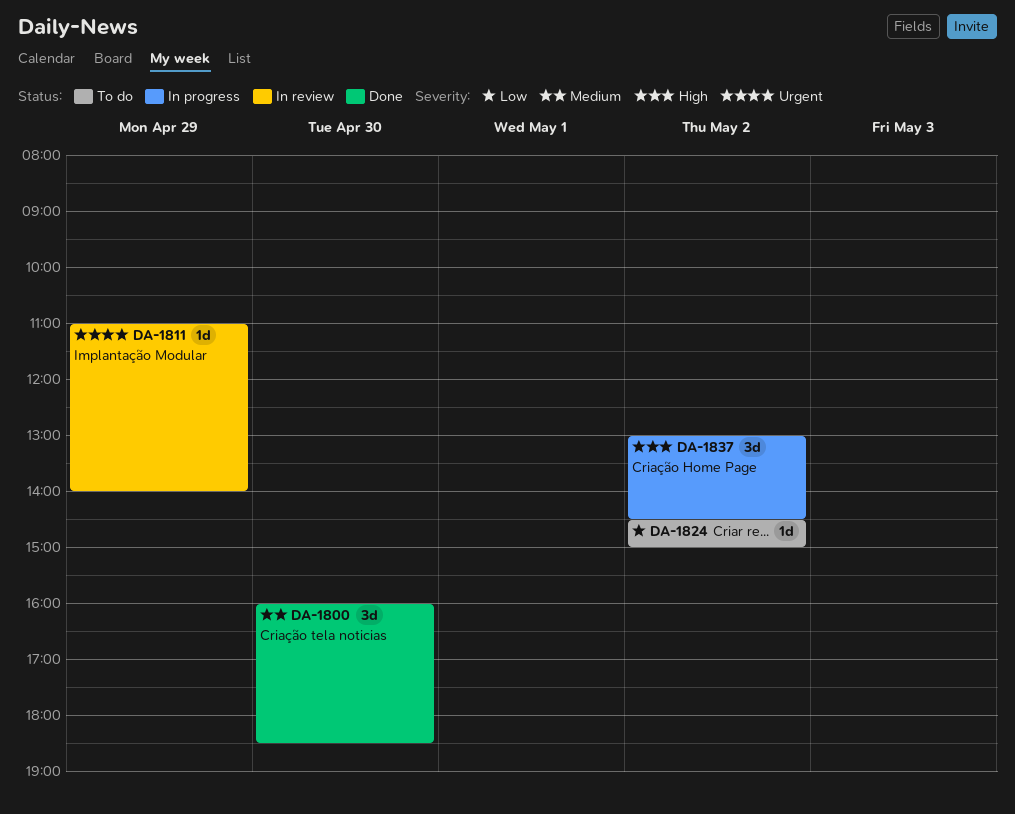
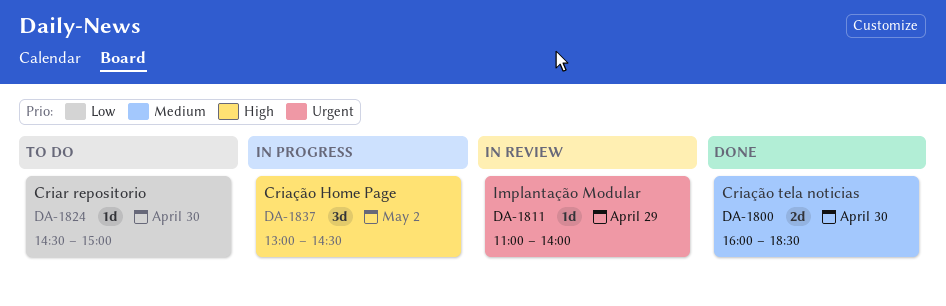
DA-1800, estimate: 3d -> 2d
DA-1824, day: May 2 -> Apr 30

